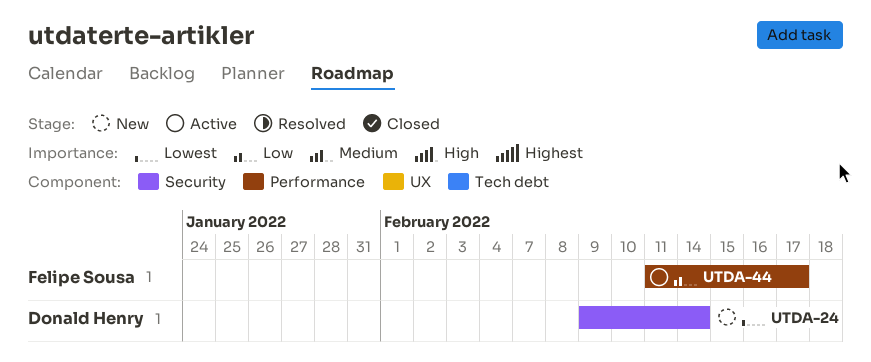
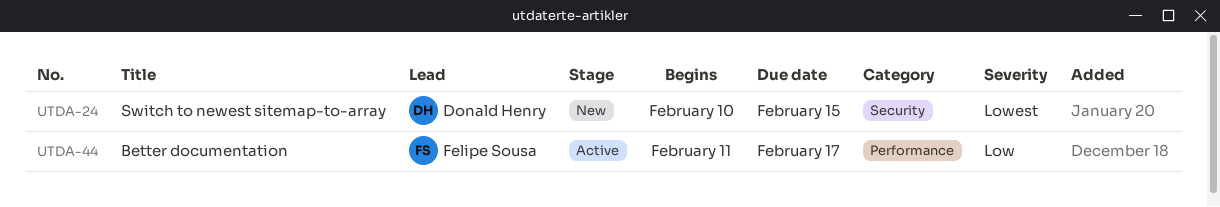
UTDA-24, start: Feb 9 -> Feb 10
UTDA-24, due: Feb 14 -> Feb 15

